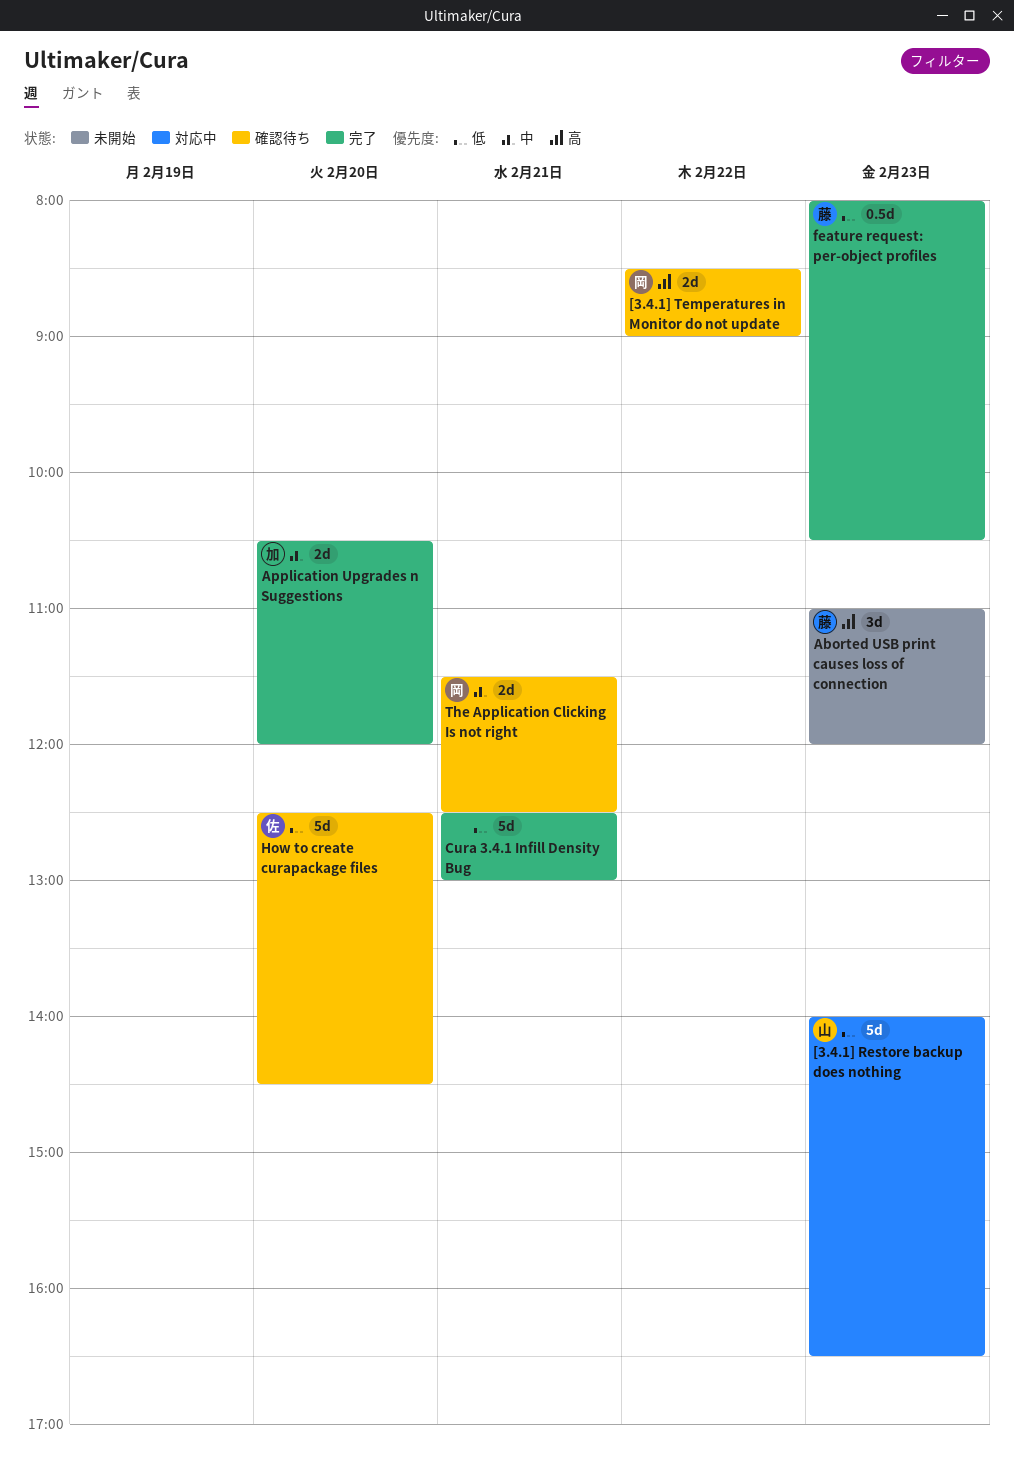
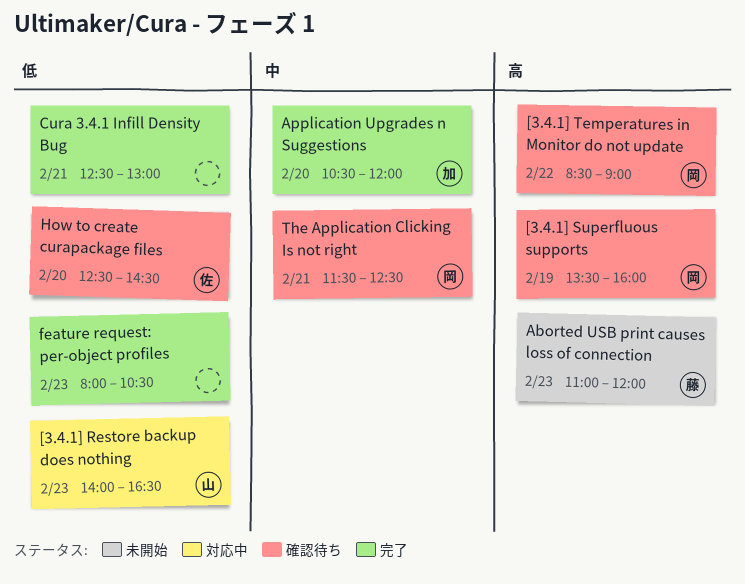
[3.4.1] Superfluous supports: none -> present
feature request: per-object profiles, owner: 藤 -> none

